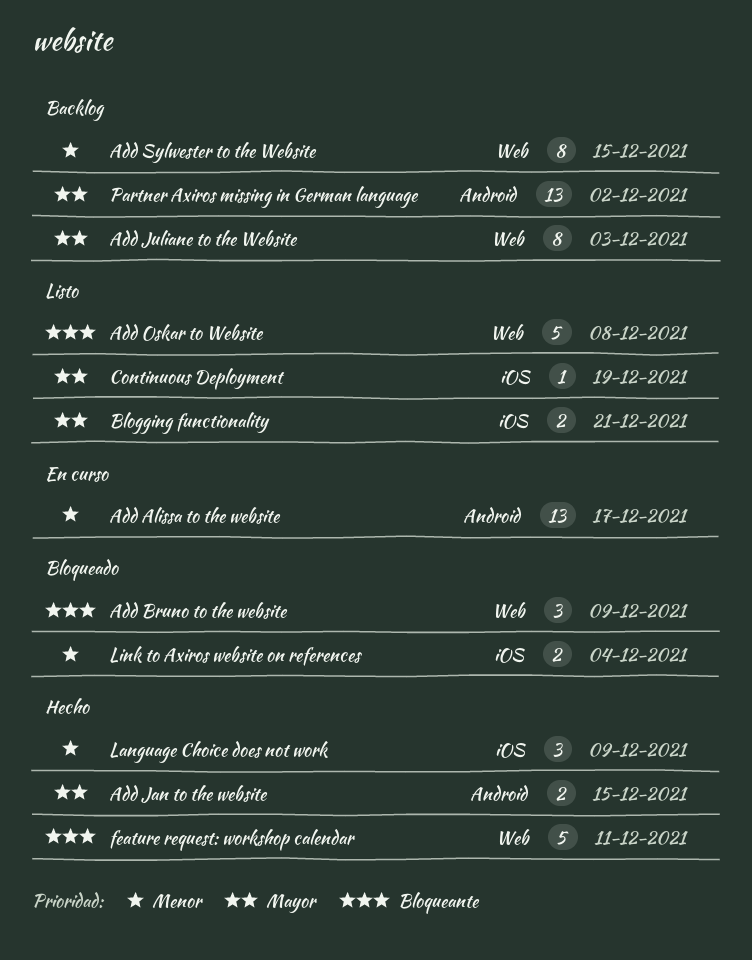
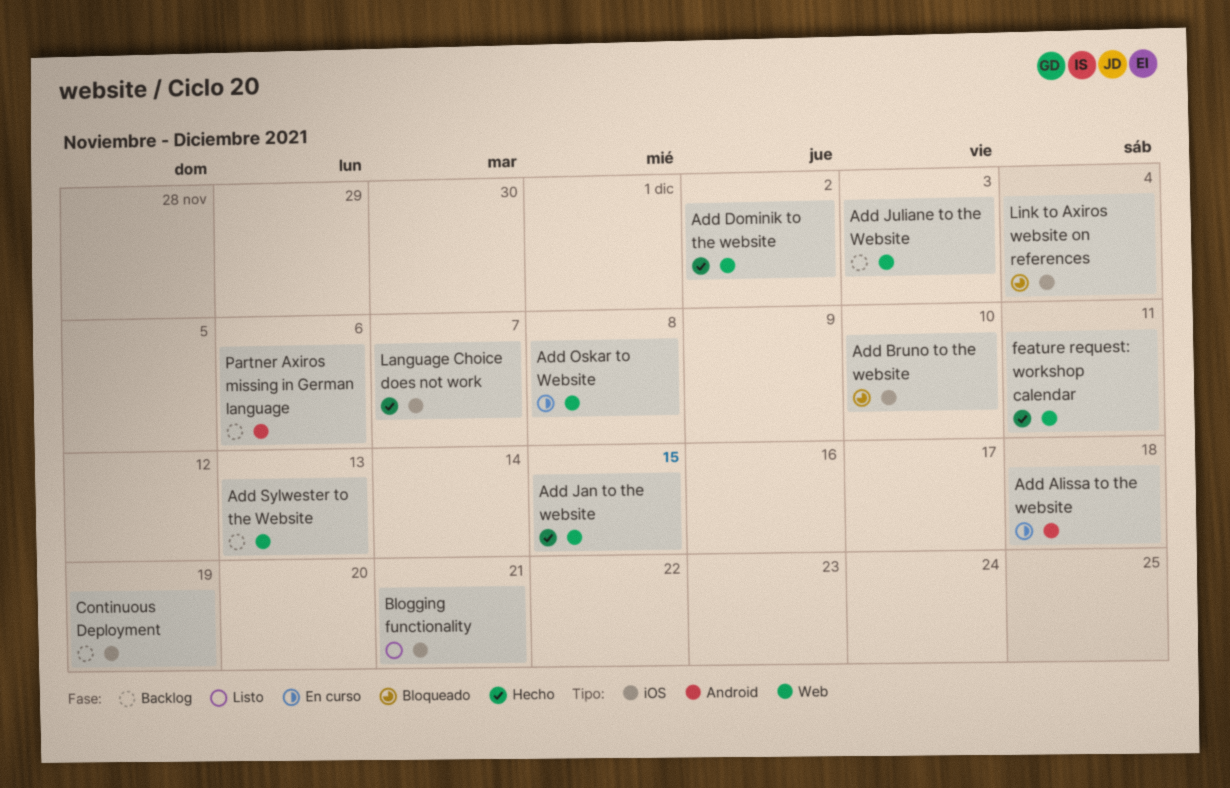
Add Alissa to the website, due: Dec 17 -> Dec 18
Add Bruno to the website, label: Web -> iOS
Add Bruno to the website, due: Dec 9 -> Dec 10
Add Dominik to the website: none -> present
Add Jan to the website, label: Android -> Web
Add Oskar to Website, status: Listo -> En curso
Add Sylwester to the Website, due: Dec 15 -> Dec 13
Continuous Deployment, status: Listo -> Backlog
Language Choice does not work, due: Dec 9 -> Dec 7
Partner Axiros missing in German language, due: Dec 2 -> Dec 6

